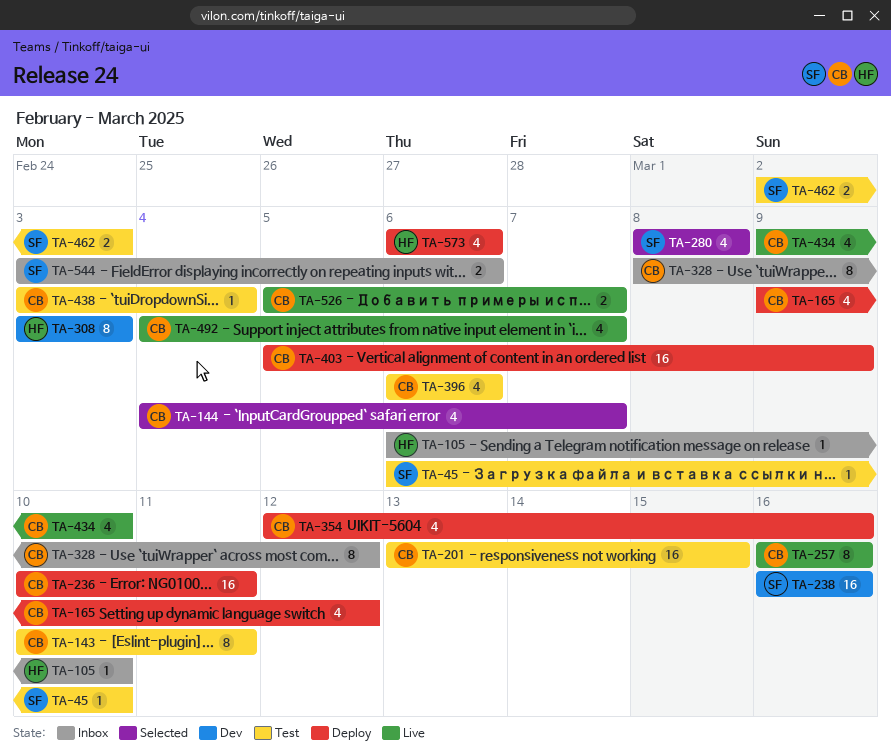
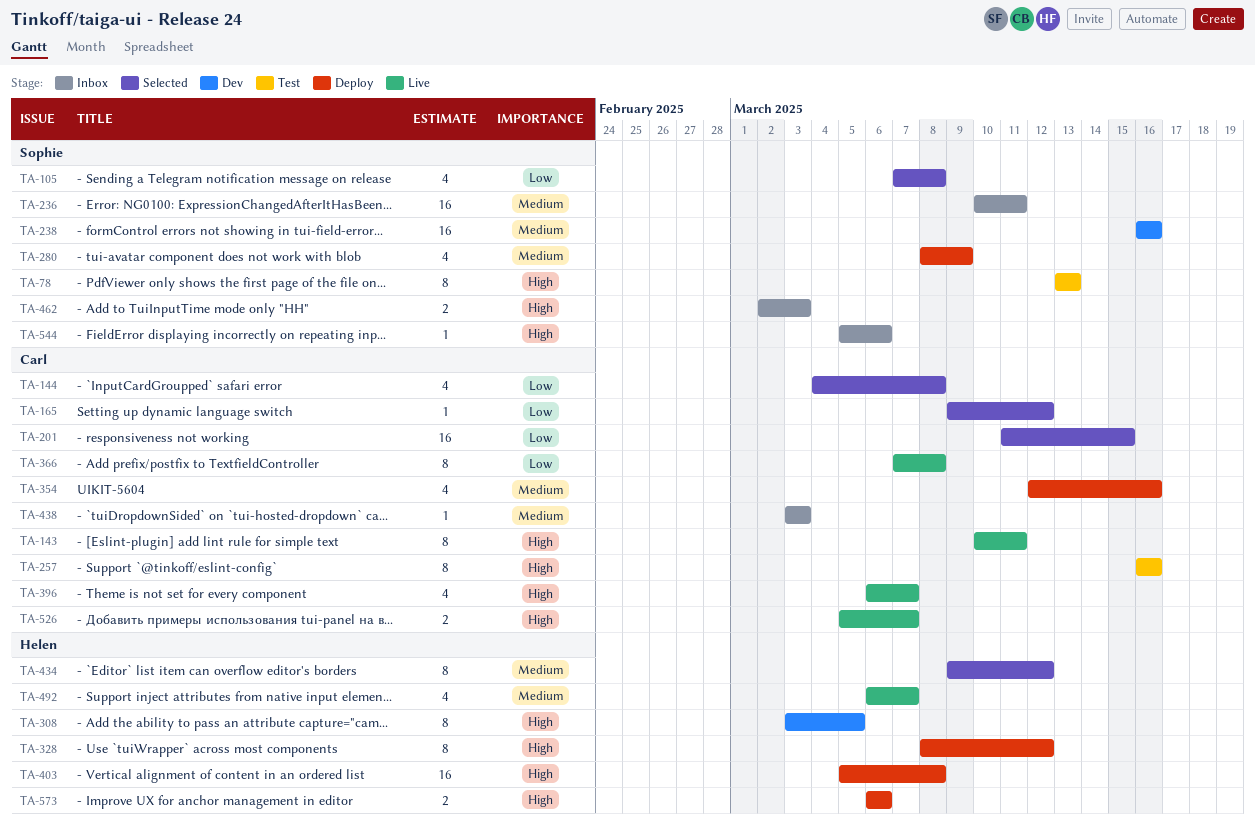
TA-45: present -> none
TA-78: none -> present
TA-105, status: Inbox -> Selected
TA-105, owner: Helen -> Sophie
TA-105, estimate: 1 -> 4
TA-105, start: Mar 6 -> Mar 7
TA-105, due: Mar 10 -> Mar 8
TA-143, status: Test -> Live
TA-144, due: Mar 7 -> Mar 8
TA-165, status: Deploy -> Selected
TA-165, estimate: 4 -> 1
TA-201, status: Test -> Selected
TA-201, start: Mar 13 -> Mar 11
TA-236, status: Deploy -> Inbox
TA-236, owner: Carl -> Sophie
TA-257, status: Live -> Test
TA-280, status: Selected -> Deploy
TA-280, due: Mar 8 -> Mar 9
TA-308, due: Mar 3 -> Mar 5
TA-328, status: Inbox -> Deploy
TA-328, owner: Carl -> Helen
TA-366: none -> present
TA-396, status: Test -> Live
TA-396, due: Mar 6 -> Mar 7
TA-403, owner: Carl -> Helen
TA-403, due: Mar 9 -> Mar 8
TA-434, status: Live -> Selected
TA-434, owner: Carl -> Helen
TA-434, estimate: 4 -> 8
TA-434, due: Mar 10 -> Mar 12
TA-438, status: Test -> Inbox
TA-438, due: Mar 4 -> Mar 3
TA-462, status: Test -> Inbox
TA-492, owner: Carl -> Helen
TA-492, start: Mar 4 -> Mar 6
TA-544, estimate: 2 -> 1
TA-544, start: Mar 3 -> Mar 5
TA-573, estimate: 4 -> 2

